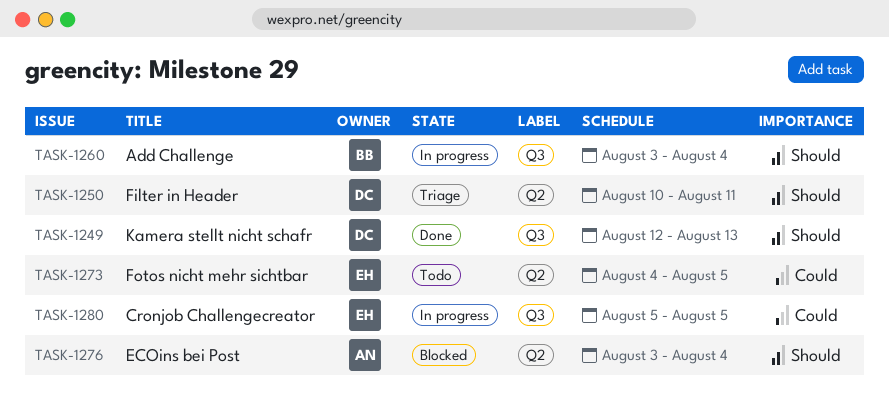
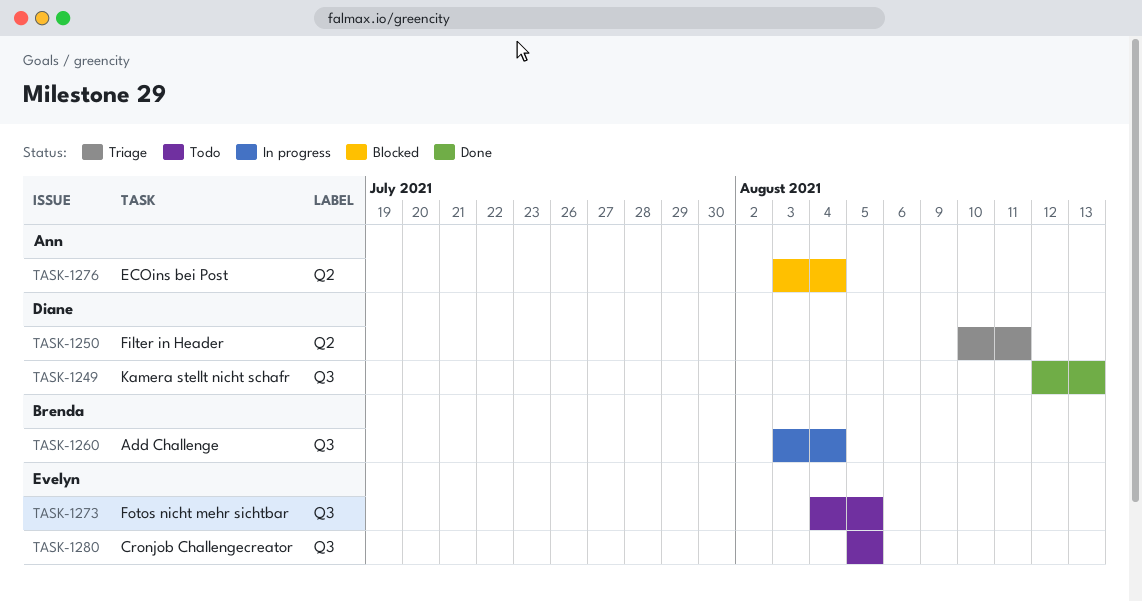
TASK-1273, label: Q2 -> Q3
TASK-1280, status: In progress -> Todo

